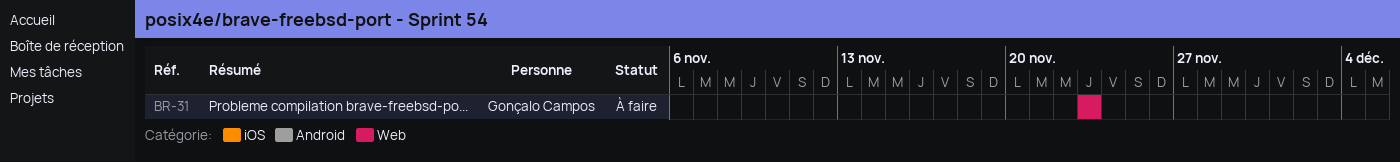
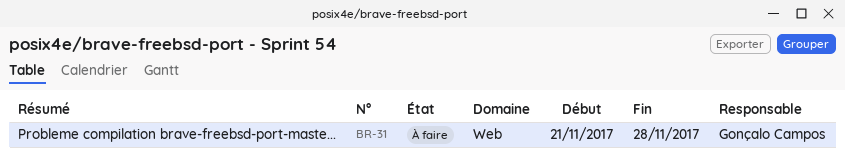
BR-31, start: Nov 23 -> Nov 21
BR-31, due: Nov 23 -> Nov 28

